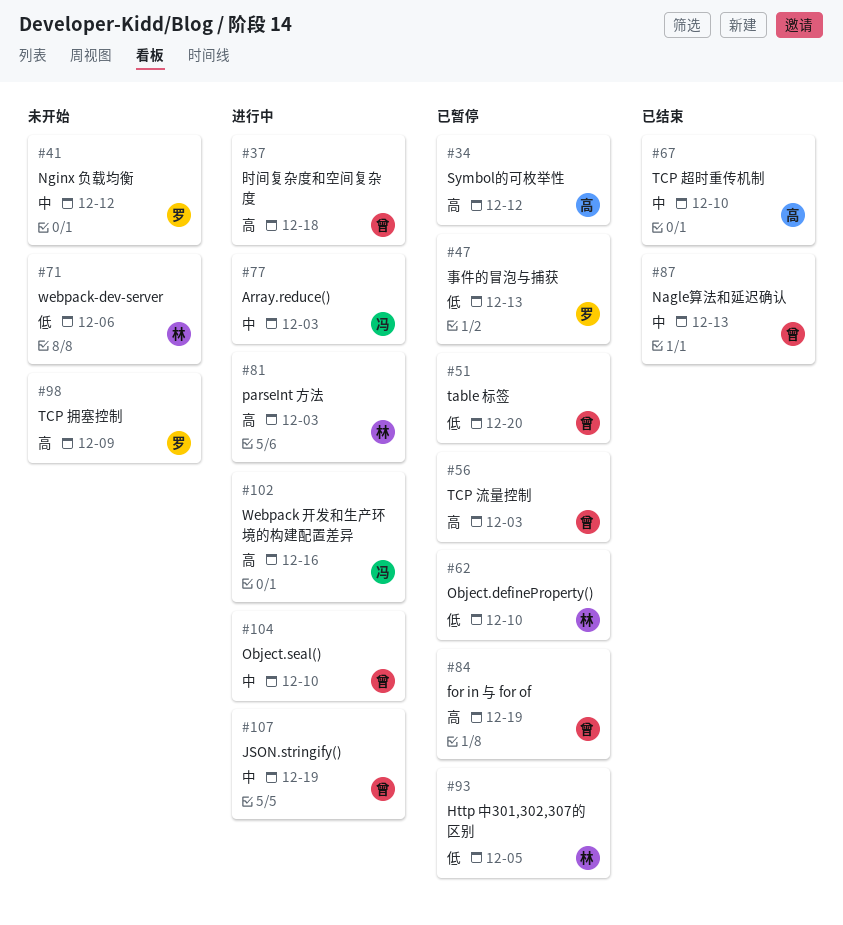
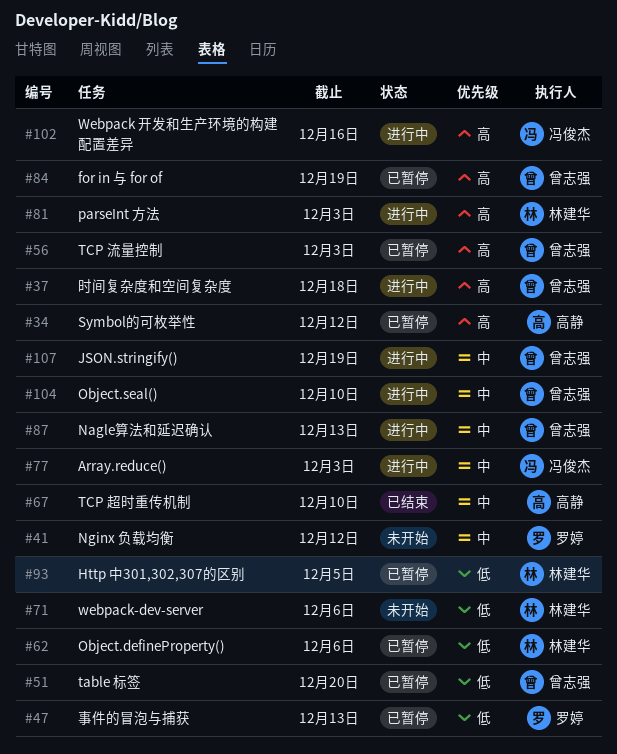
#62, due: Dec 10 -> Dec 6
#87, status: 已结束 -> 进行中
#98: present -> none

